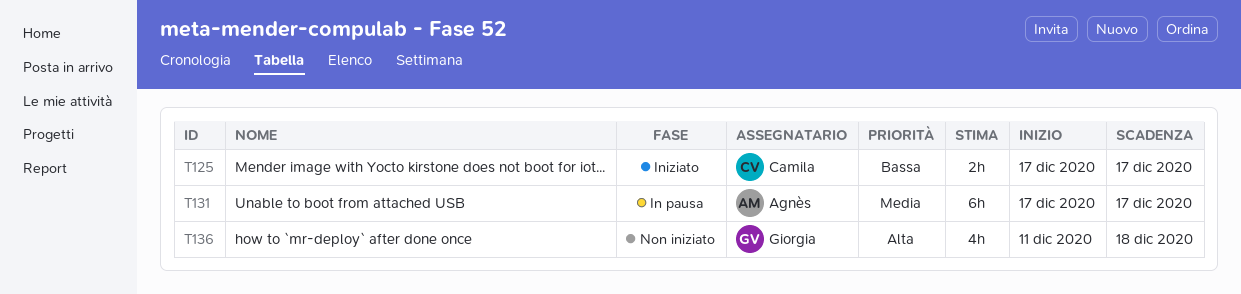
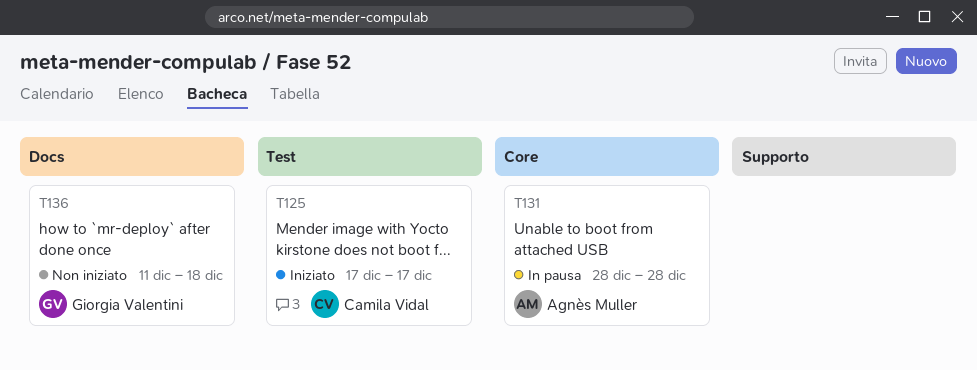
T131, start: Dec 17 -> Dec 28
T131, due: Dec 17 -> Dec 28

